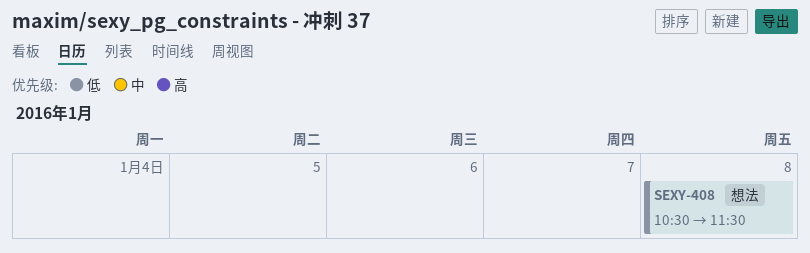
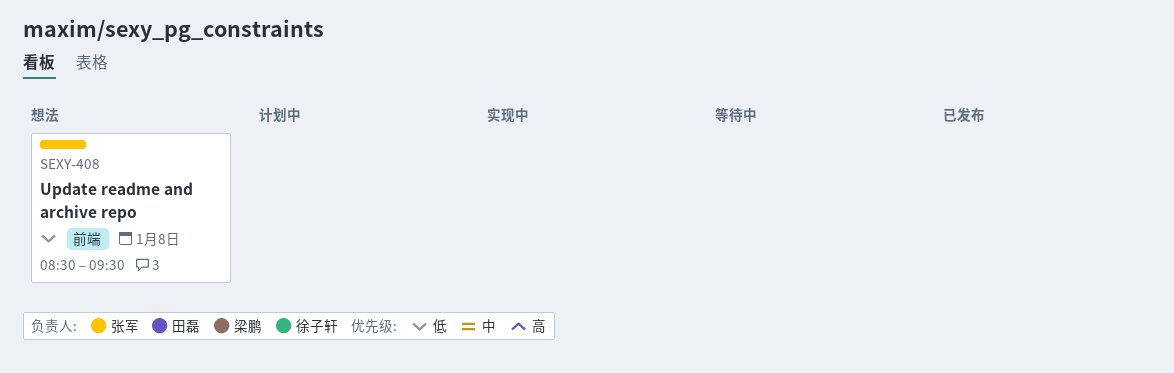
SEXY-408, begins: 10:30 -> 08:30
SEXY-408, ends: 11:30 -> 09:30

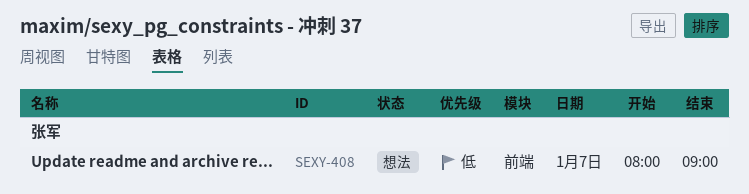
SEXY-408, day: Jan 8 -> Jan 7
SEXY-408, begins: 08:30 -> 08:00
SEXY-408, ends: 09:30 -> 09:00

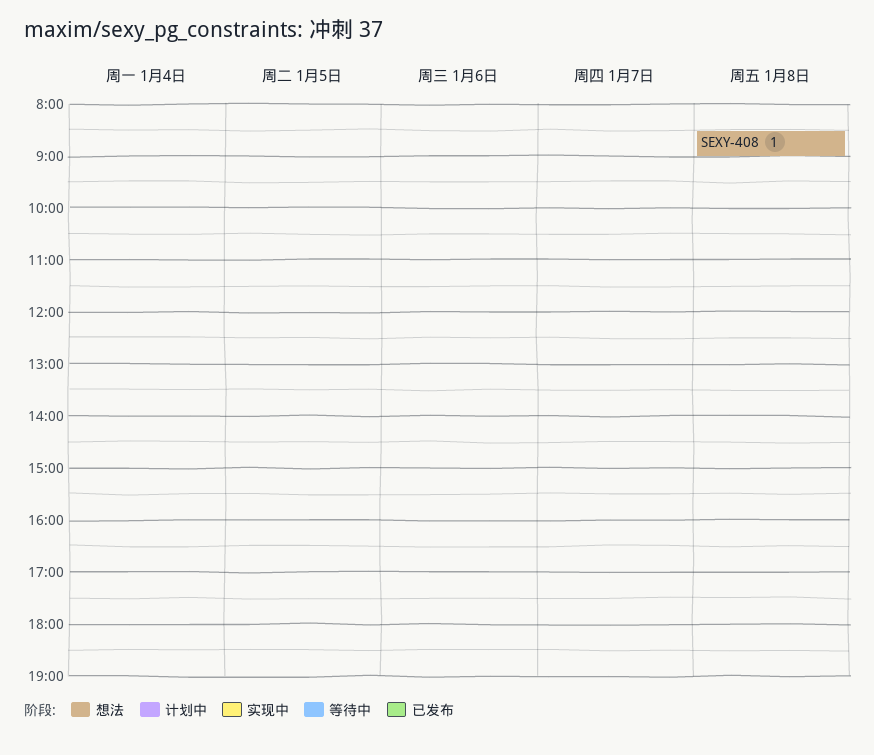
SEXY-408, day: Jan 7 -> Jan 8
SEXY-408, begins: 08:00 -> 08:30

